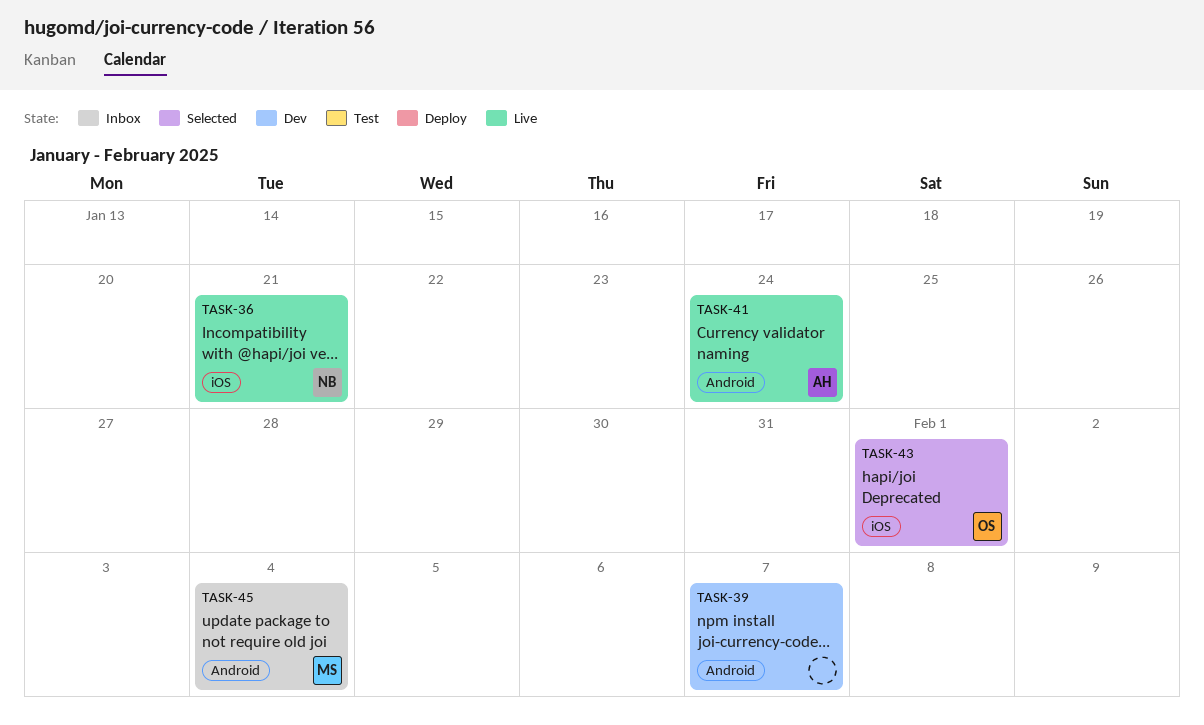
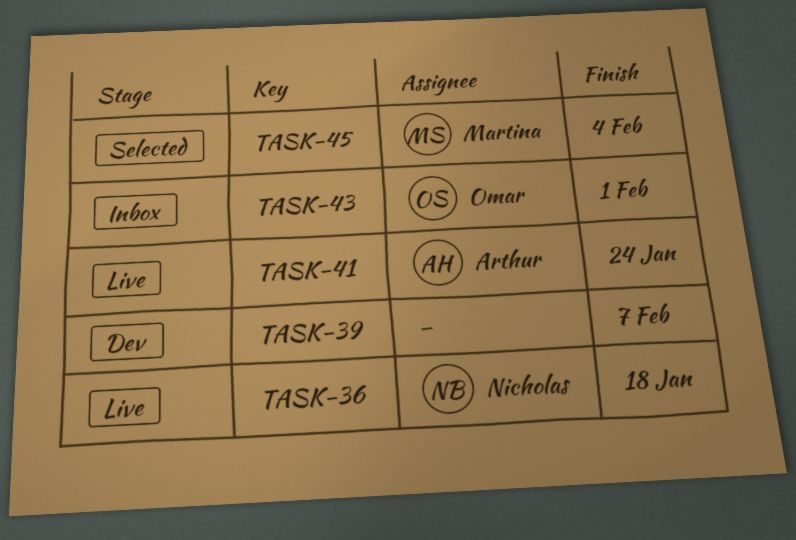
TASK-36, due: Jan 21 -> Jan 18
TASK-43, status: Selected -> Inbox
TASK-45, status: Inbox -> Selected

